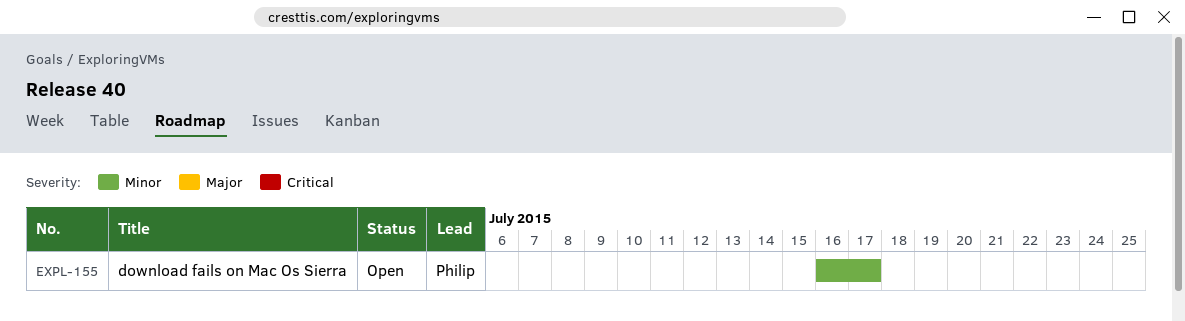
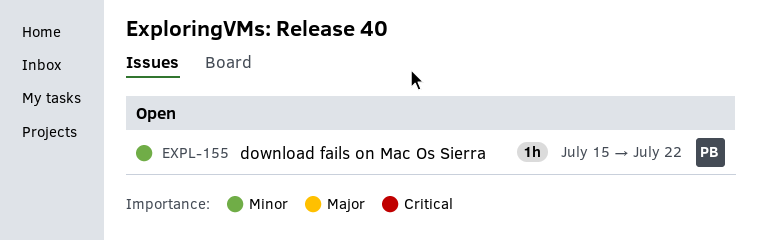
EXPL-155, start: Jul 16 -> Jul 15
EXPL-155, due: Jul 17 -> Jul 22

